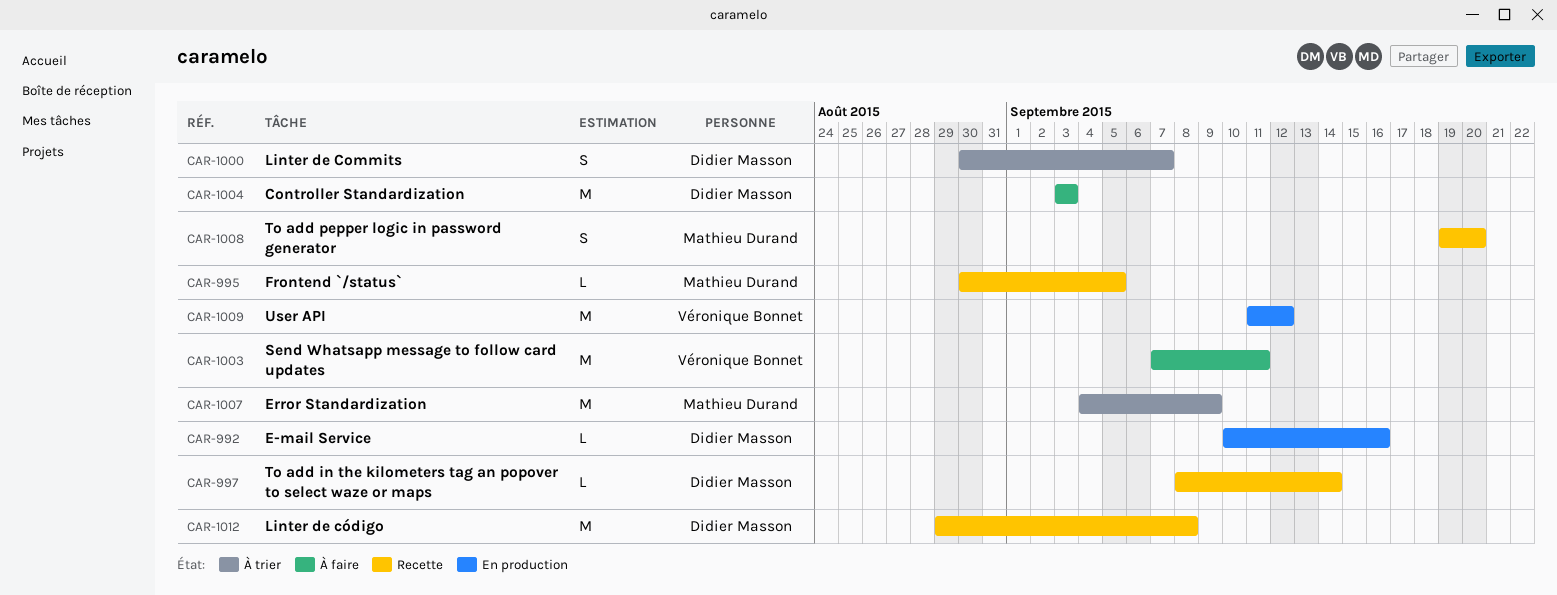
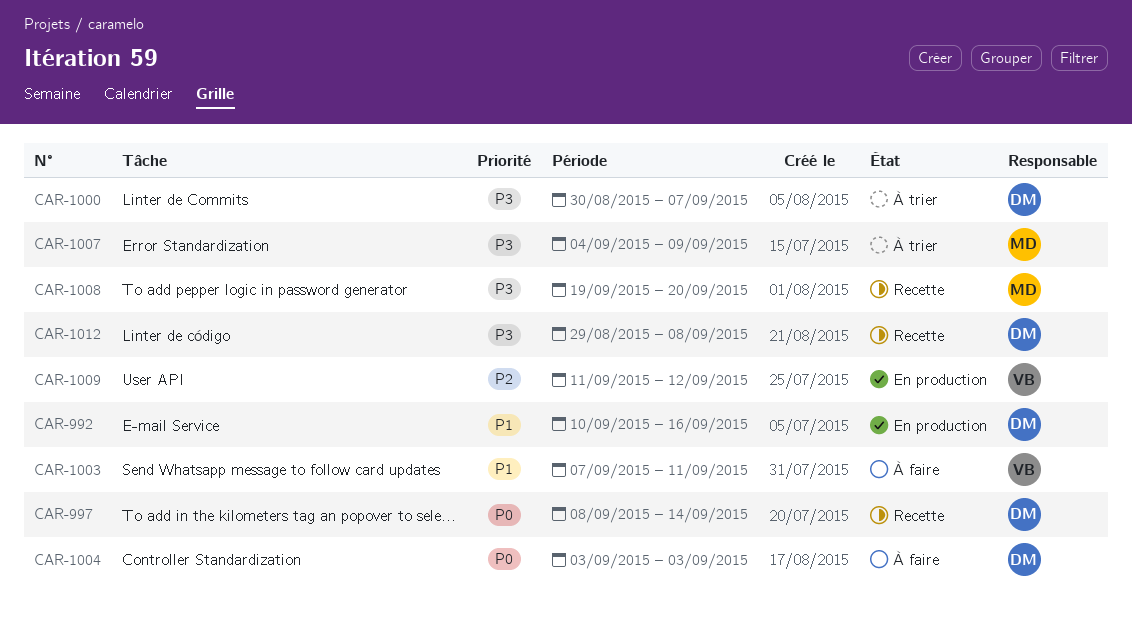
CAR-995: present -> none

